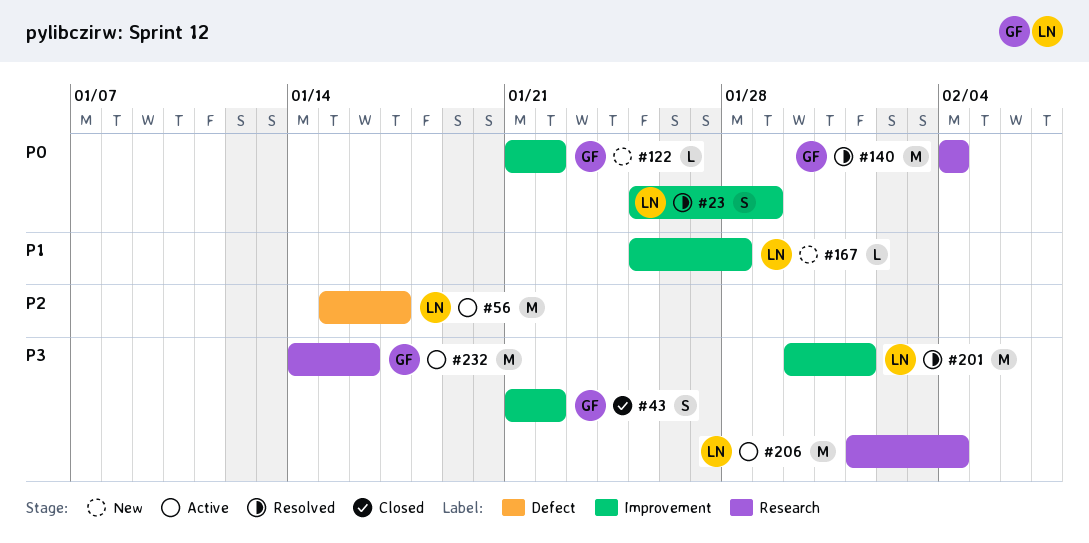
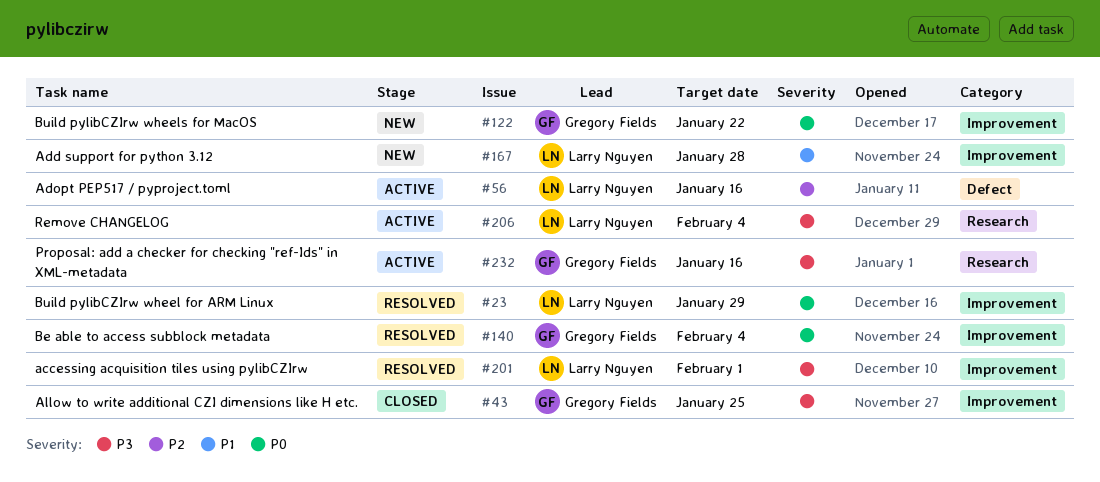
#43, due: Jan 22 -> Jan 25
#56, due: Jan 17 -> Jan 16
#140, label: Research -> Improvement

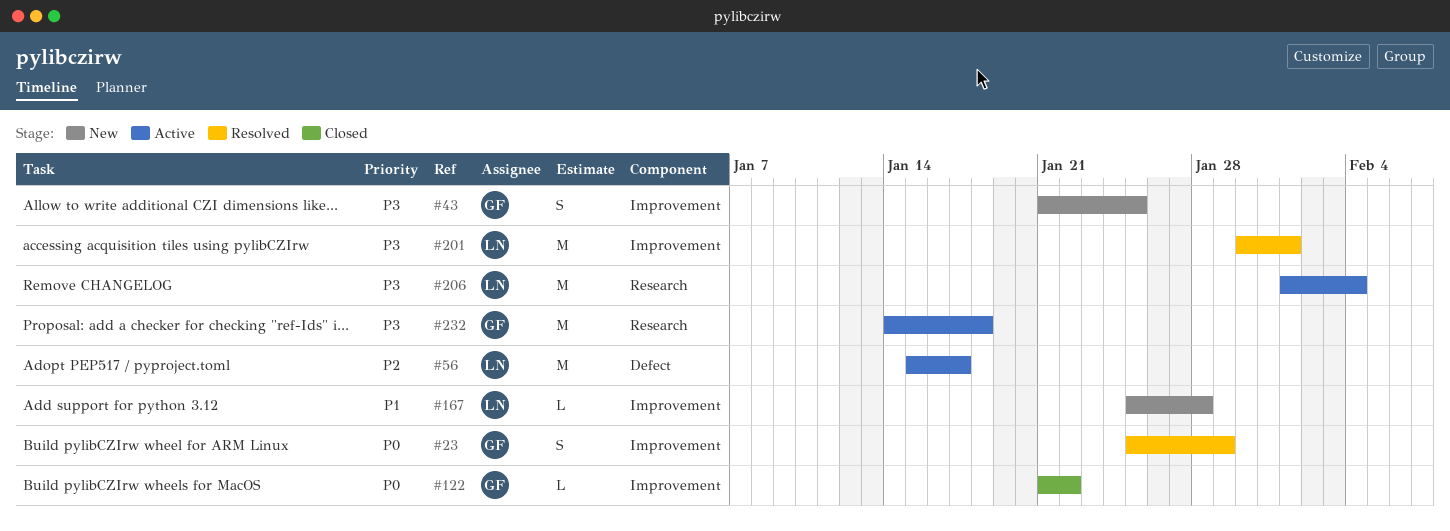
#23, owner: Larry Nguyen -> Gregory Fields
#43, status: Closed -> New
#56, due: Jan 16 -> Jan 17
#122, status: New -> Closed
#140: present -> none
#232, due: Jan 16 -> Jan 18

